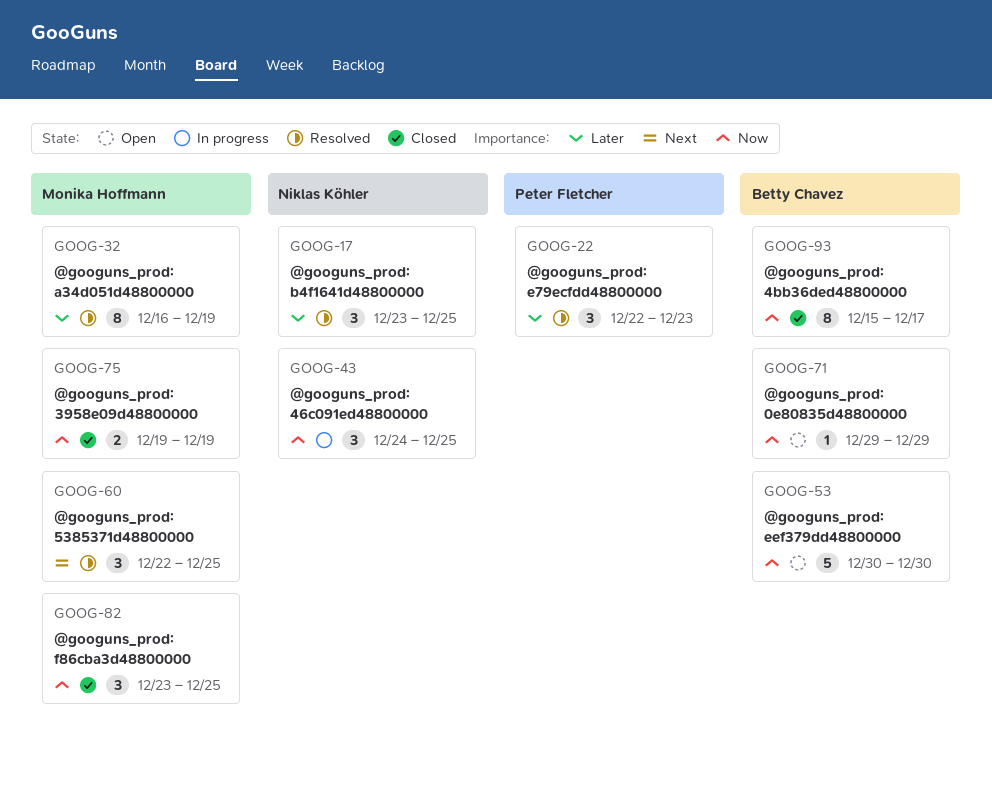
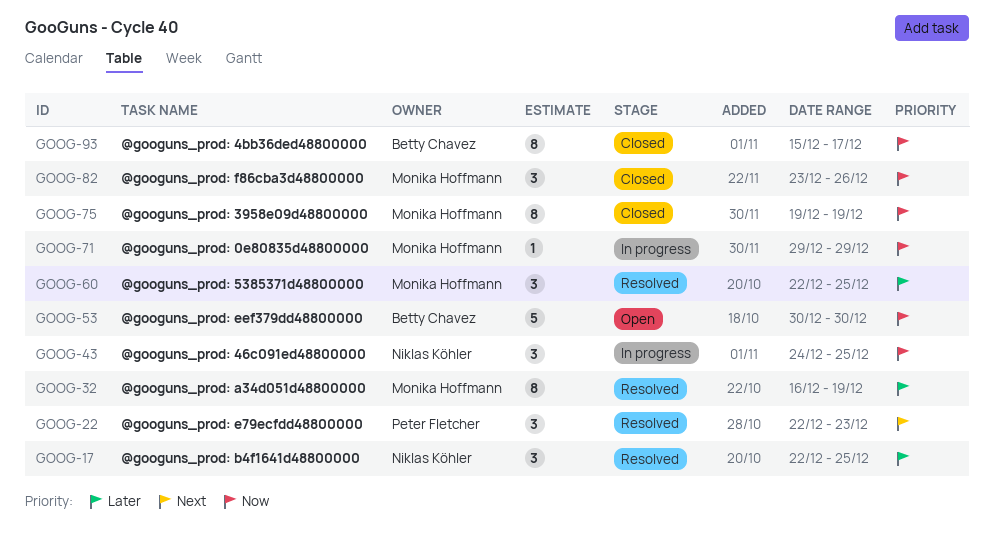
GOOG-17, start: Dec 23 -> Dec 22
GOOG-22, priority: Later -> Next
GOOG-60, priority: Next -> Later
GOOG-71, status: Open -> In progress
GOOG-71, owner: Betty Chavez -> Monika Hoffmann
GOOG-75, estimate: 2 -> 8
GOOG-82, due: Dec 25 -> Dec 26

